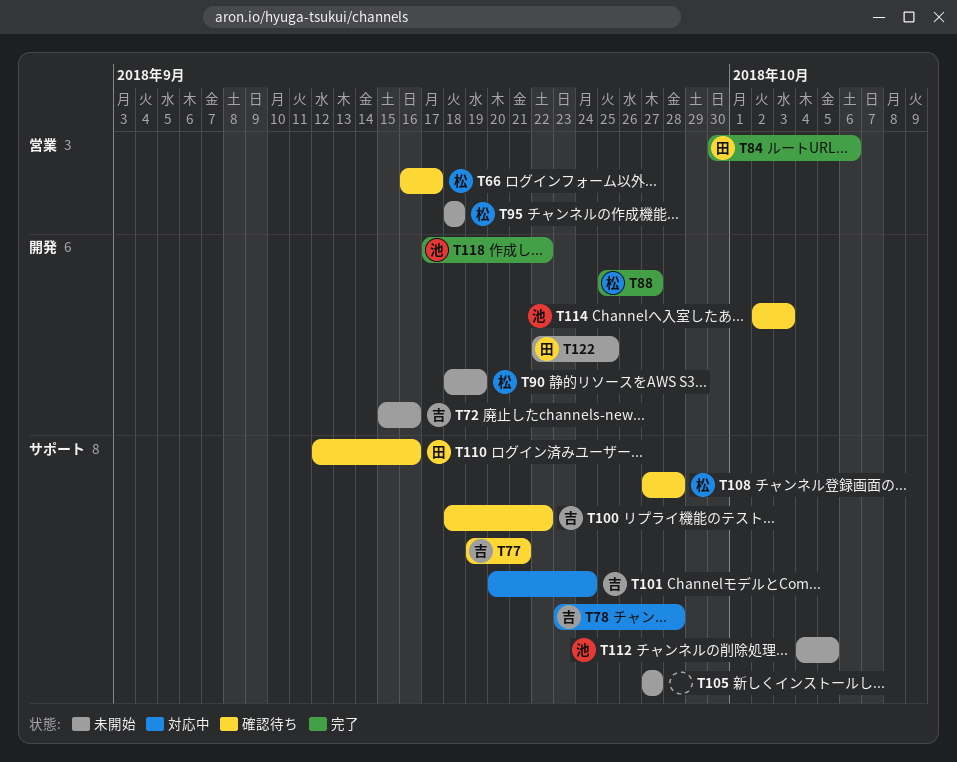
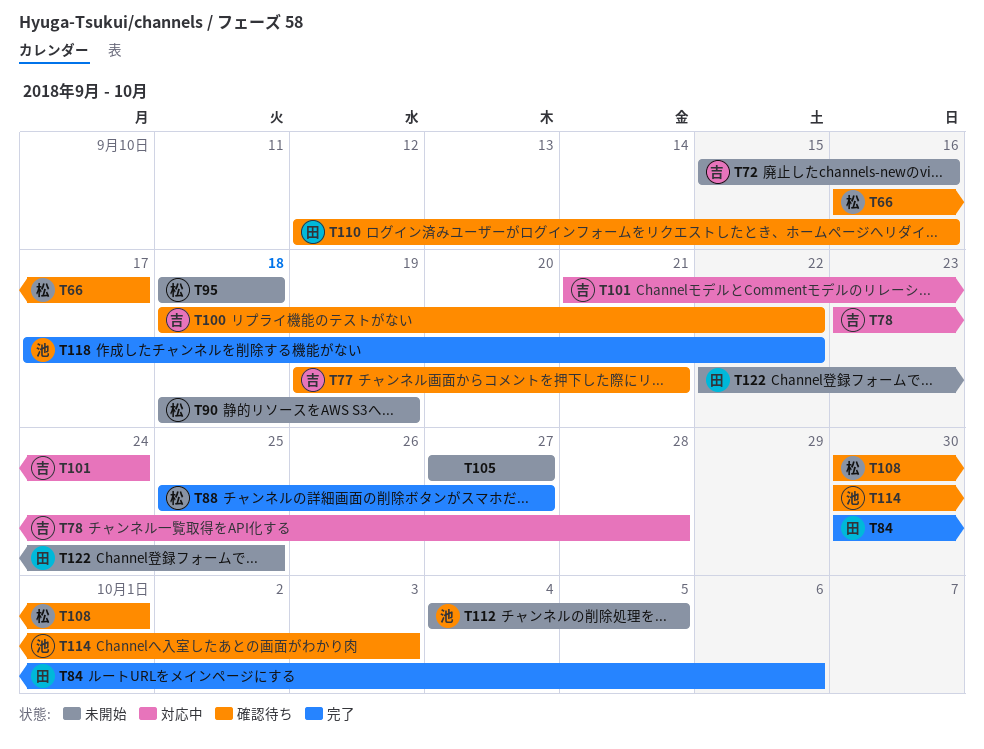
T101, start: Sep 20 -> Sep 21
T108, start: Sep 27 -> Sep 30
T108, due: Sep 28 -> Oct 1
T114, start: Oct 2 -> Sep 30

